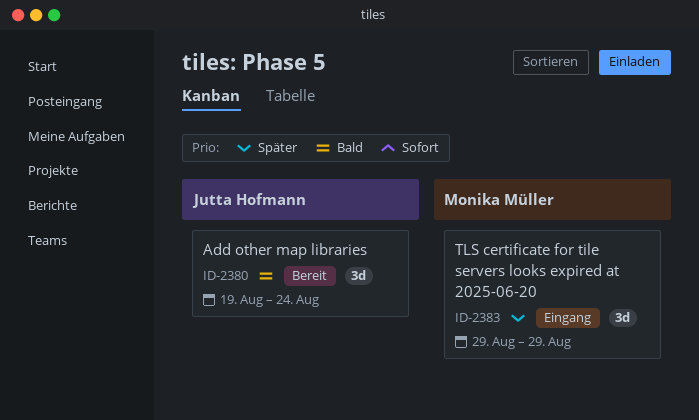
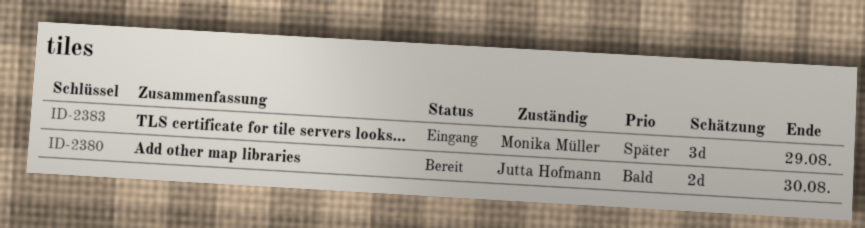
ID-2380, estimate: 3d -> 2d
ID-2380, due: Aug 24 -> Aug 30

